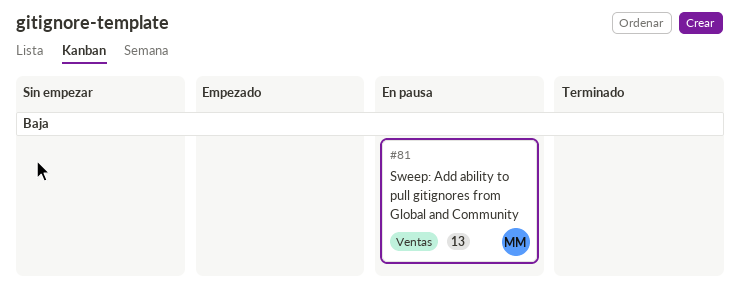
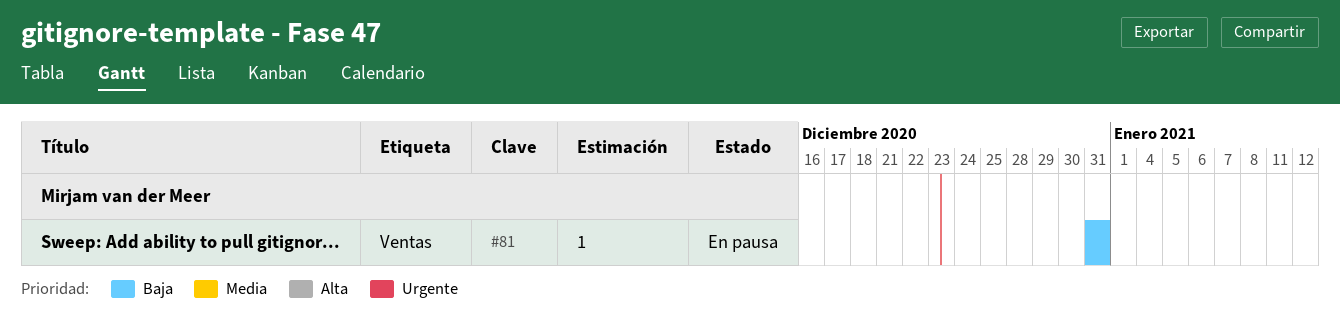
#81, estimate: 13 -> 1

